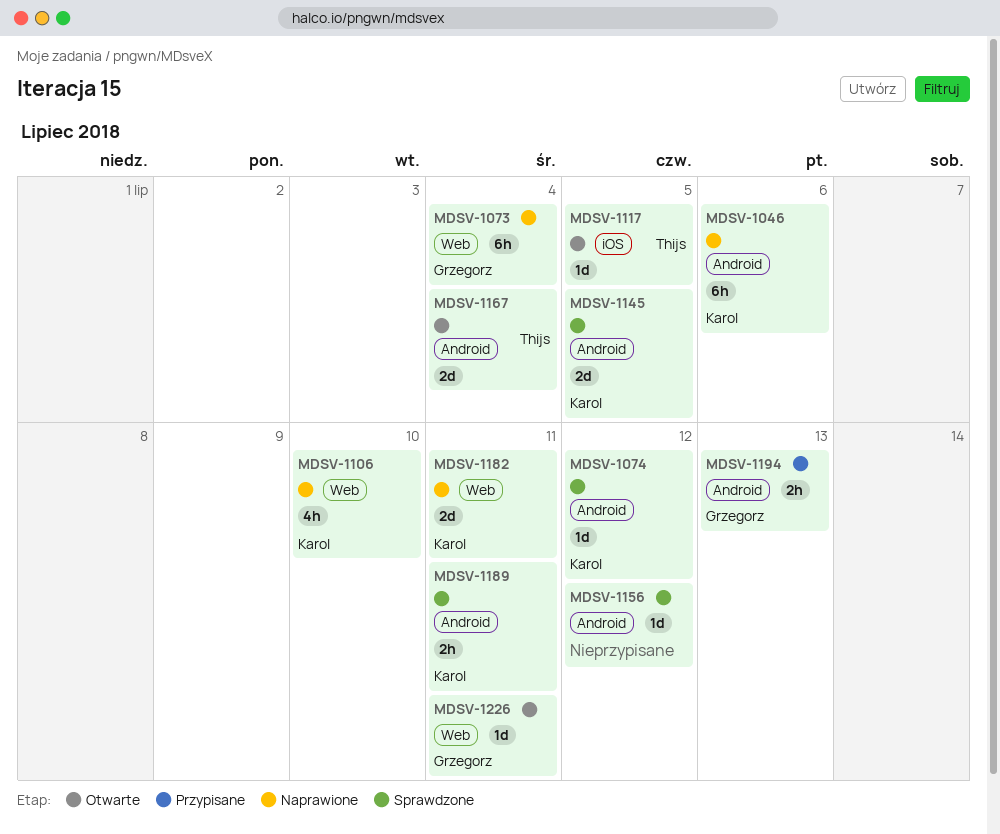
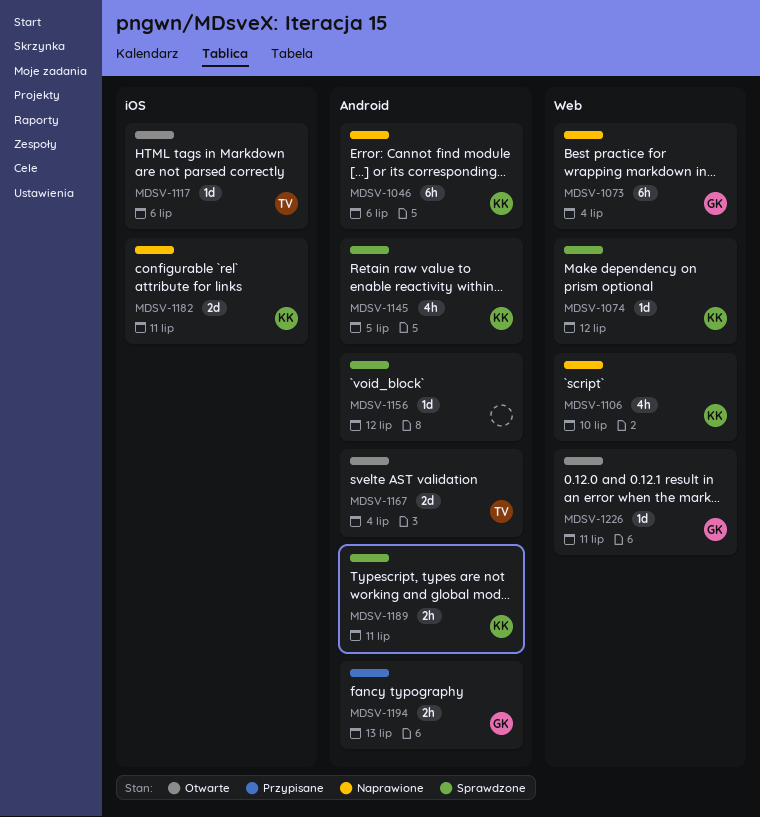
MDSV-1074, label: Android -> Web
MDSV-1117, due: Jul 5 -> Jul 6
MDSV-1145, estimate: 2d -> 4h
MDSV-1182, label: Web -> iOS

